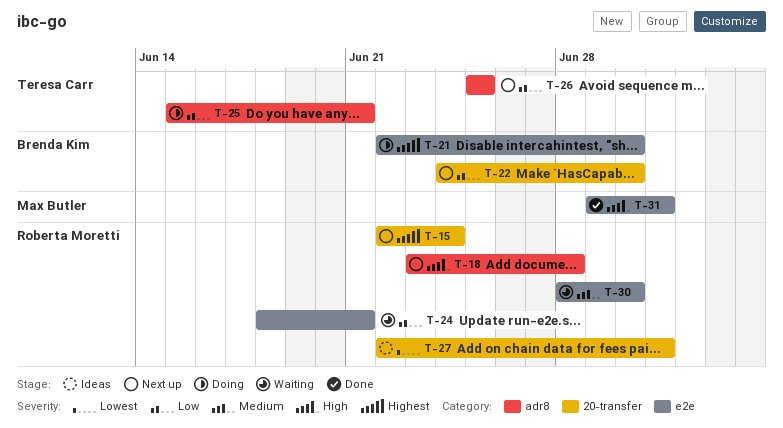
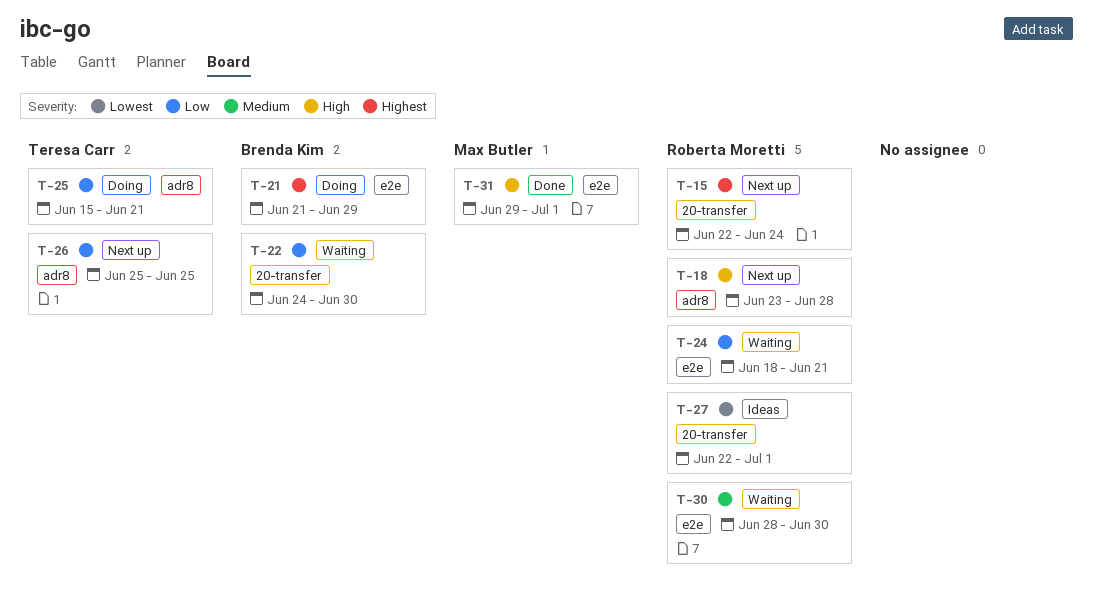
T-21, start: Jun 22 -> Jun 21
T-21, due: Jun 30 -> Jun 29
T-22, status: Next up -> Waiting

